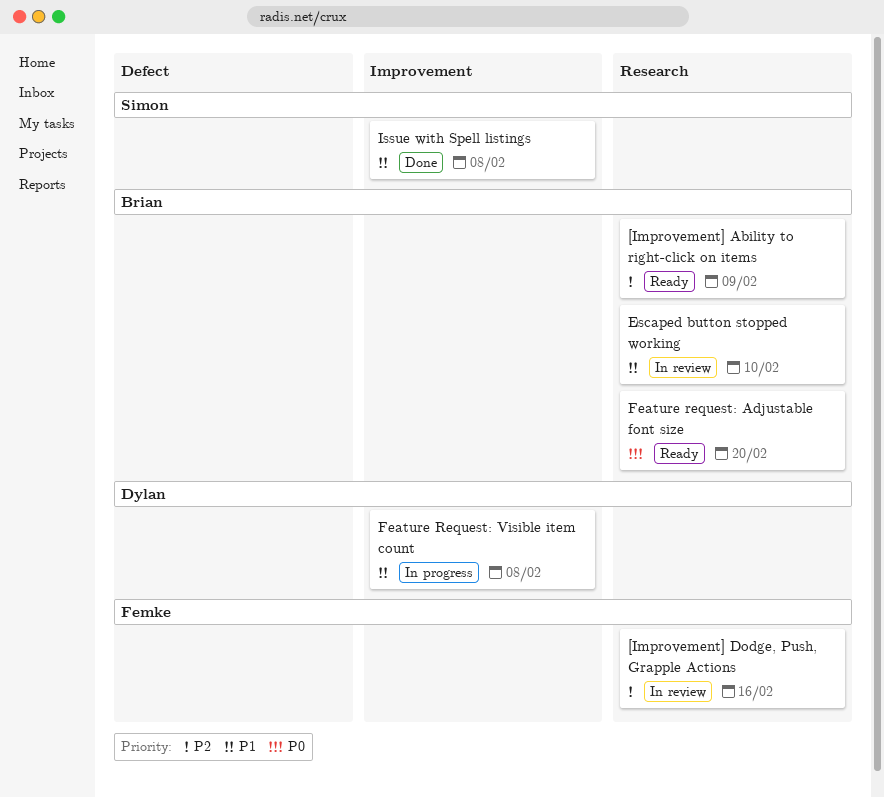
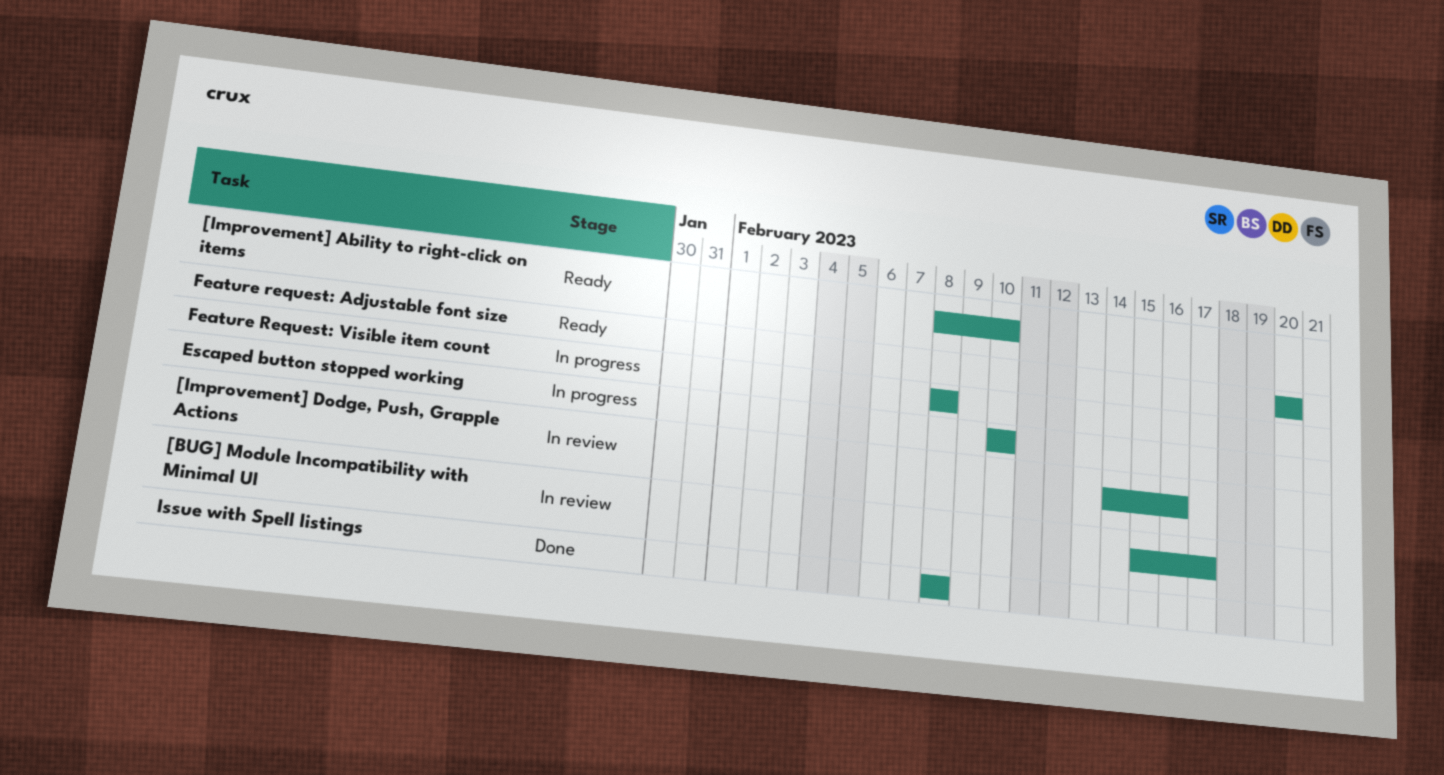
[BUG] Module Incompatibility with Minimal UI: none -> present
[Improvement] Ability to right-click on items, due: Feb 9 -> Feb 10
Escaped button stopped working, status: In review -> In progress

